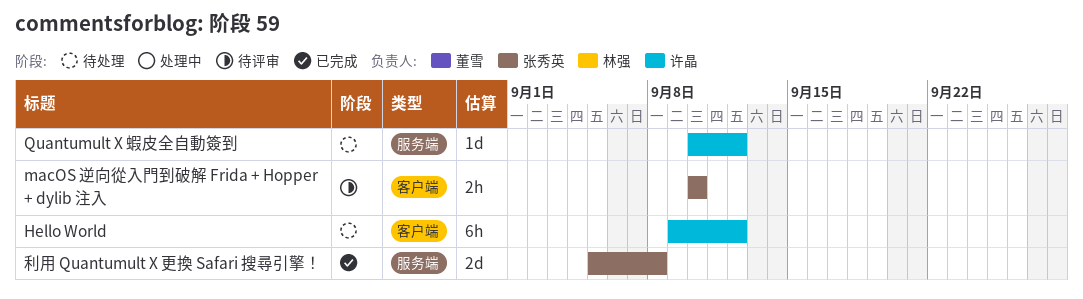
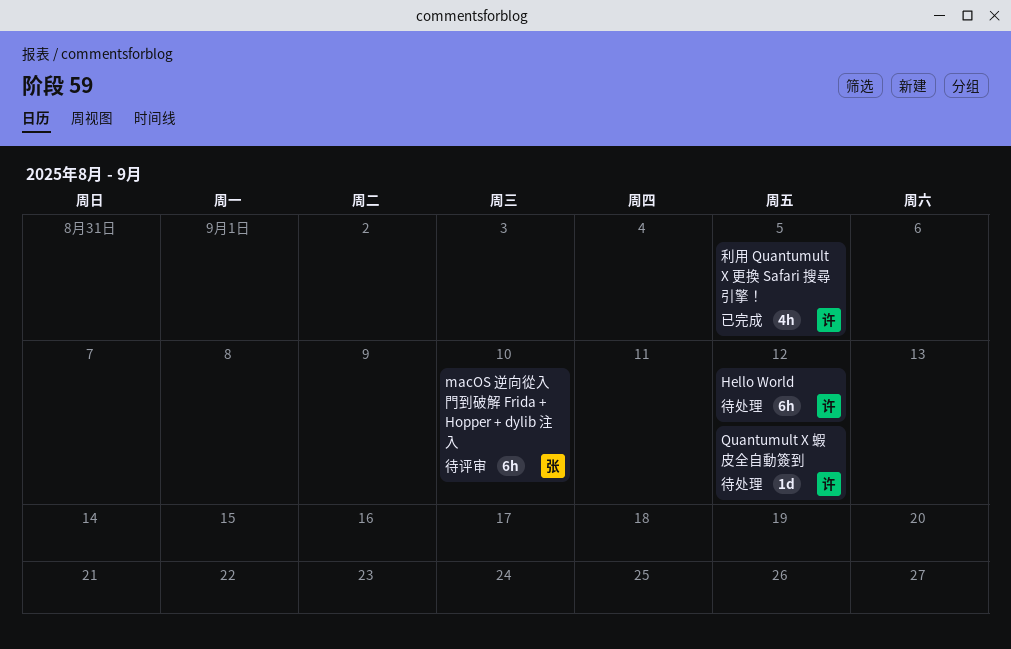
macOS 逆向從入門到破解 Frida + Hopper + dylib 注入, estimate: 2h -> 6h
利用 Quantumult X 更換 Safari 搜尋引擎！, owner: 张秀英 -> 许晶
利用 Quantumult X 更換 Safari 搜尋引擎！, estimate: 2d -> 4h
利用 Quantumult X 更換 Safari 搜尋引擎！, due: Sep 8 -> Sep 5

